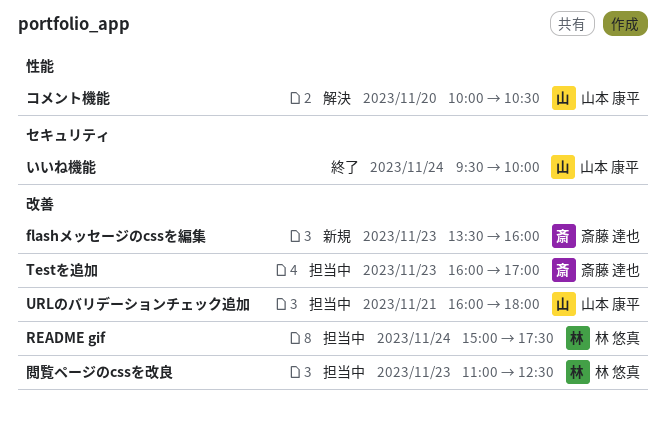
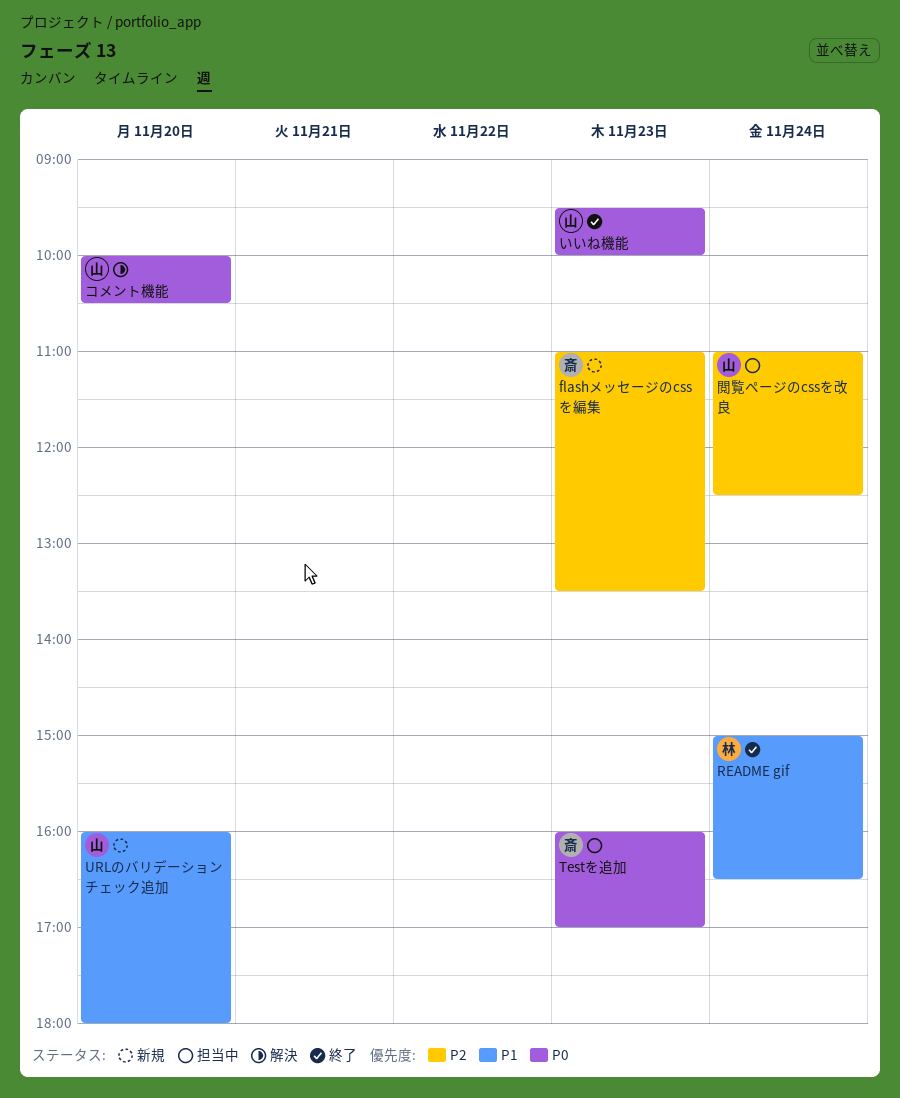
flashメッセージのcssを編集, begins: 13:30 -> 11:00
flashメッセージのcssを編集, ends: 16:00 -> 13:30
README gif, status: 担当中 -> 終了
README gif, ends: 17:30 -> 16:30
URLのバリデーションチェック追加, status: 担当中 -> 新規
URLのバリデーションチェック追加, day: Nov 21 -> Nov 20
いいね機能, day: Nov 24 -> Nov 23
閲覧ページのcssを改良, owner: 林 悠真 -> 山本 康平
閲覧ページのcssを改良, day: Nov 23 -> Nov 24

